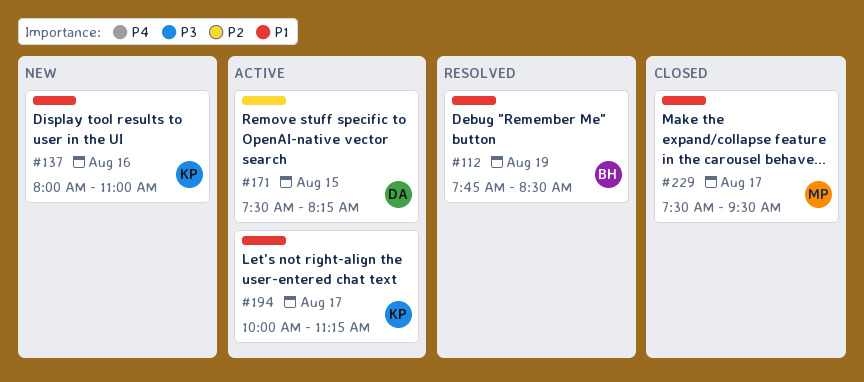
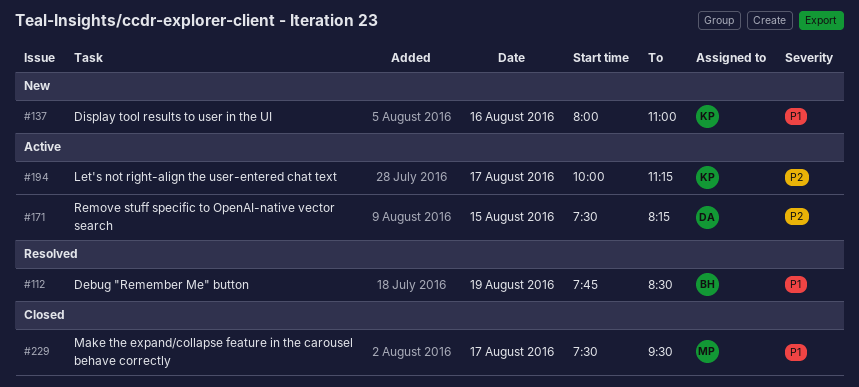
#194, priority: P1 -> P2

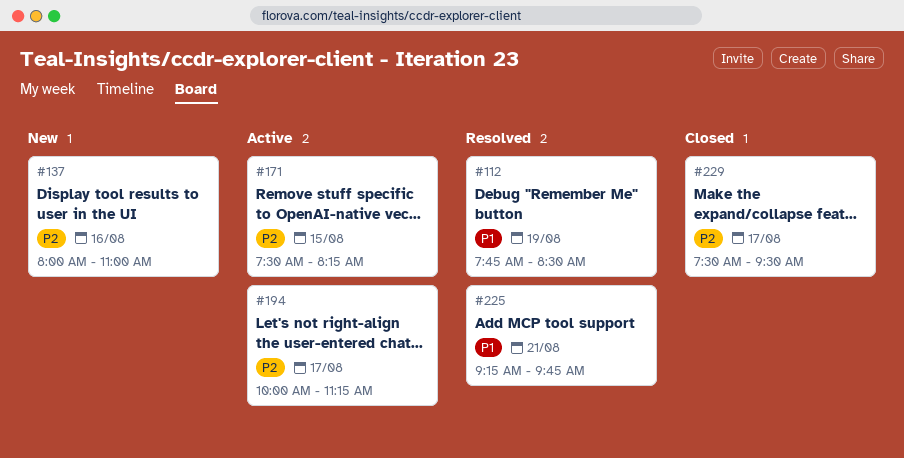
#137, priority: P1 -> P2
#225: none -> present
#229, priority: P1 -> P2

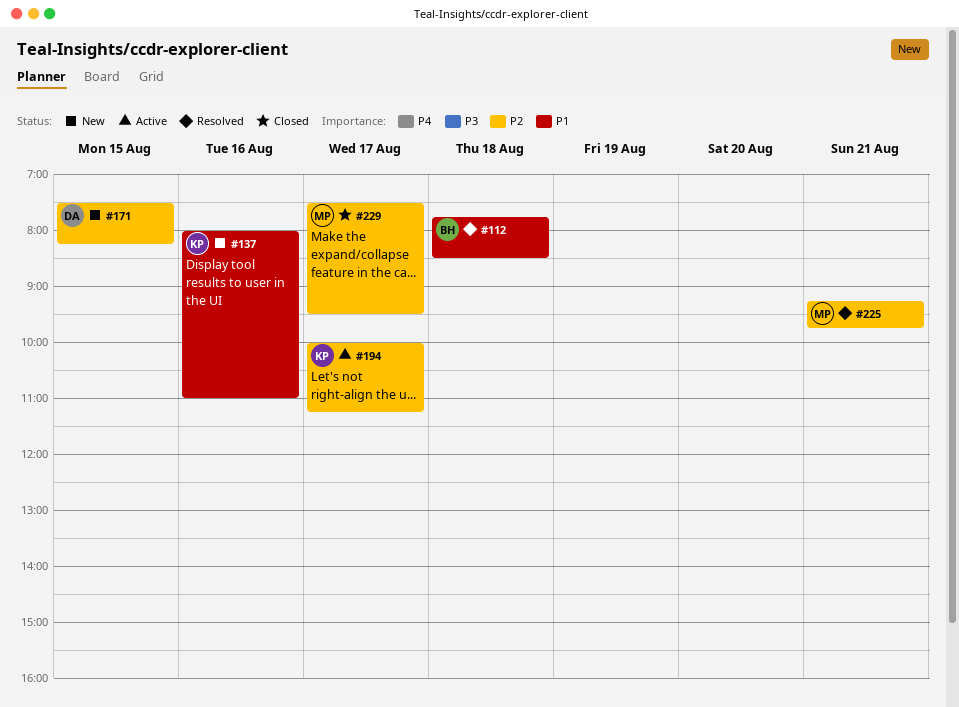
#112, day: Aug 19 -> Aug 18
#137, priority: P2 -> P1
#171, status: Active -> New
#225, priority: P1 -> P2

